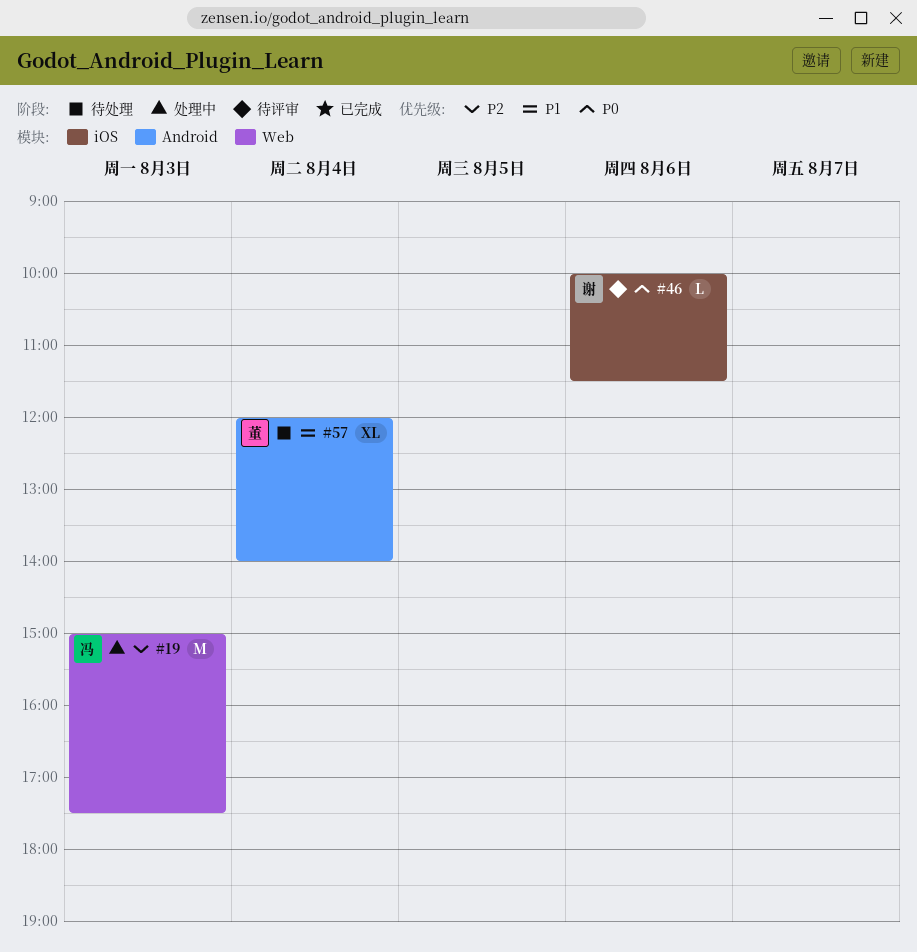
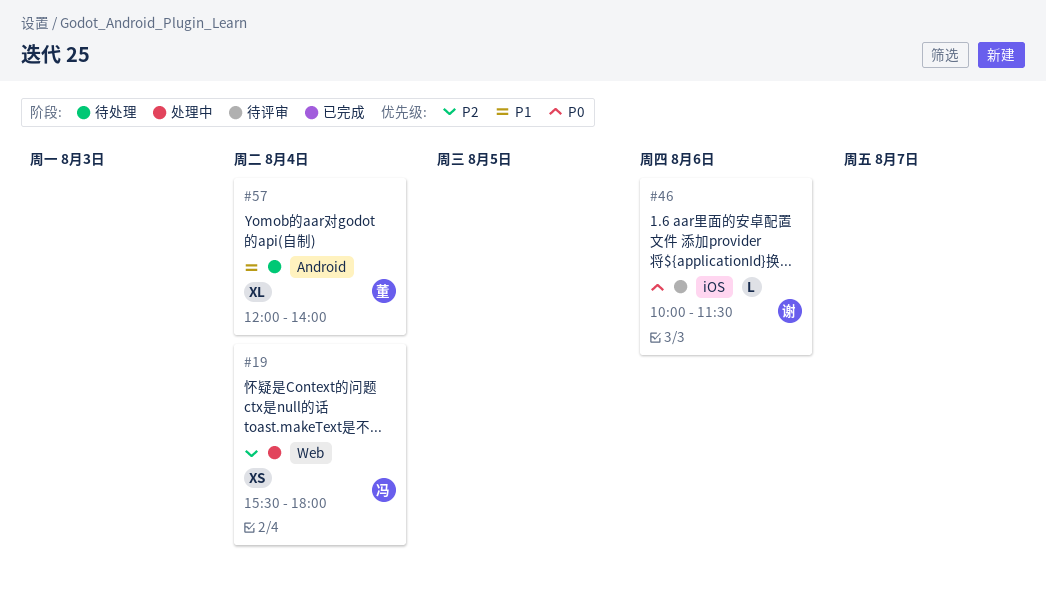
#19, estimate: M -> XS
#19, day: Aug 3 -> Aug 4
#19, begins: 15:00 -> 15:30
#19, ends: 17:30 -> 18:00

